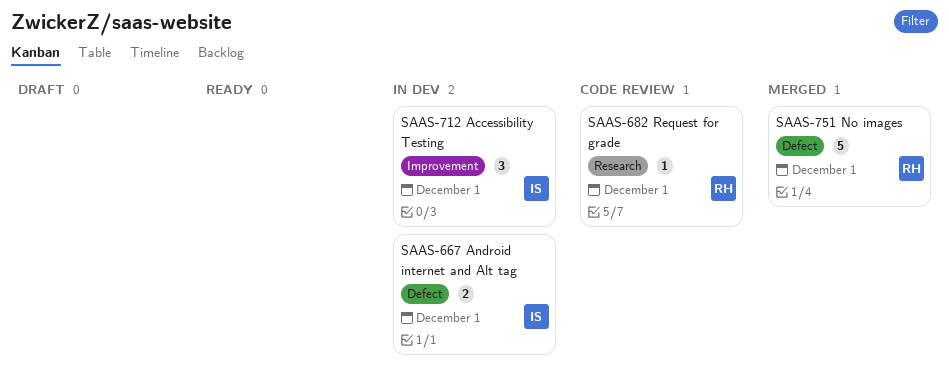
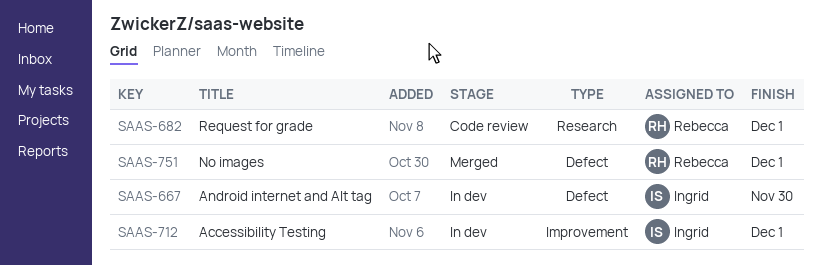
SAAS-667, due: Dec 1 -> Nov 30

